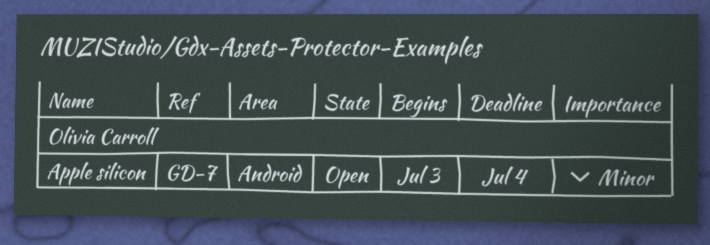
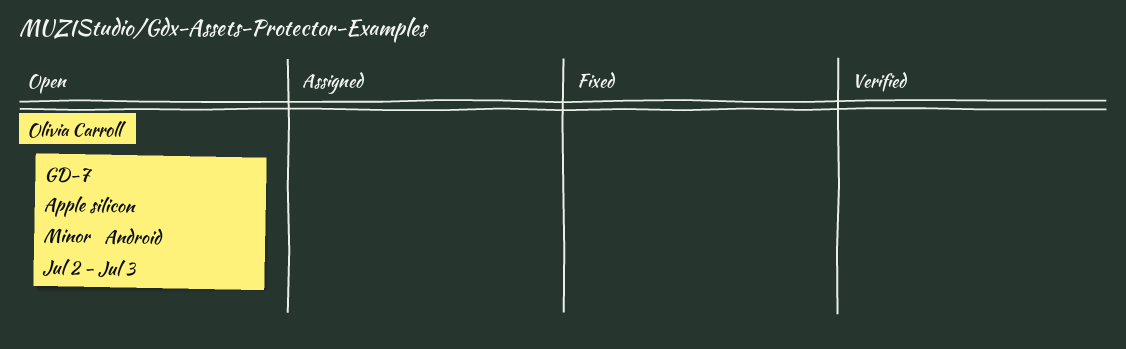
GD-7, start: Jul 3 -> Jul 2
GD-7, due: Jul 4 -> Jul 3

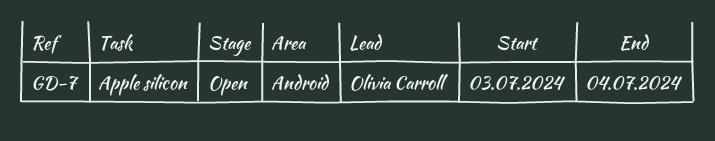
GD-7, start: Jul 2 -> Jul 3
GD-7, due: Jul 3 -> Jul 4

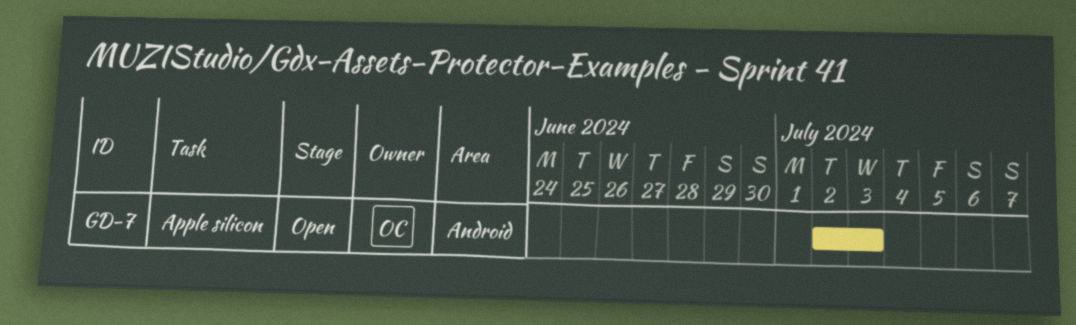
GD-7, start: Jul 3 -> Jul 2
GD-7, due: Jul 4 -> Jul 3

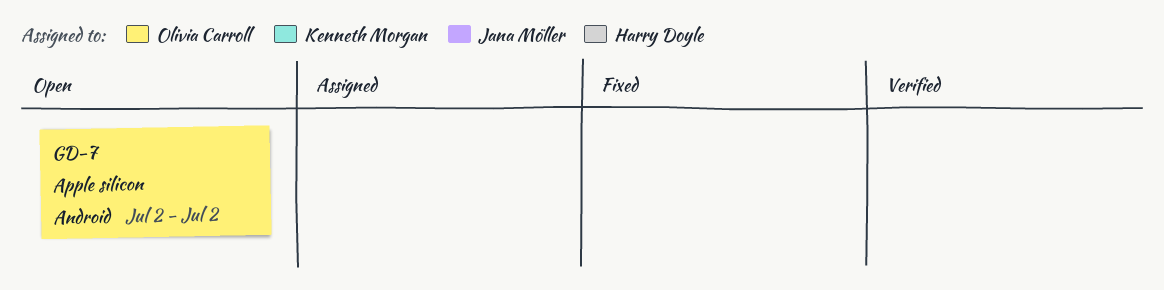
GD-7, due: Jul 3 -> Jul 2

